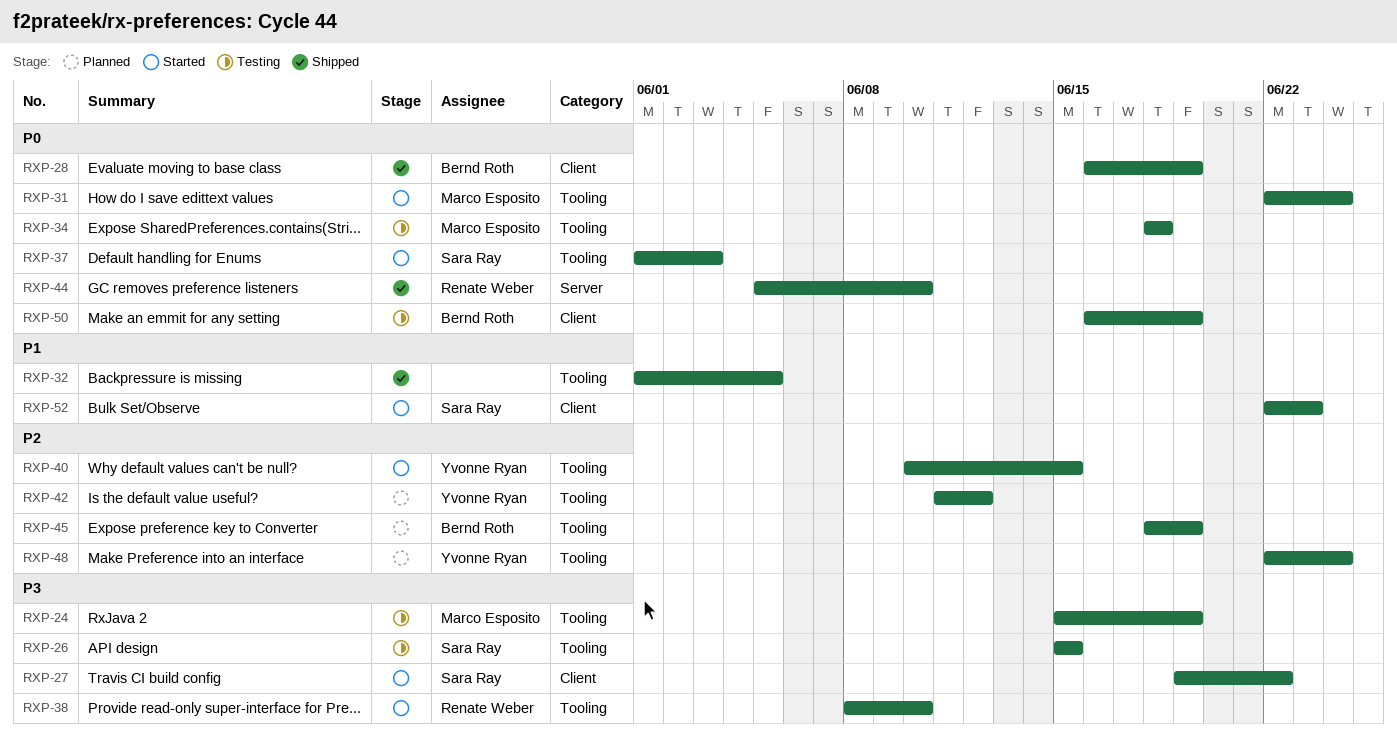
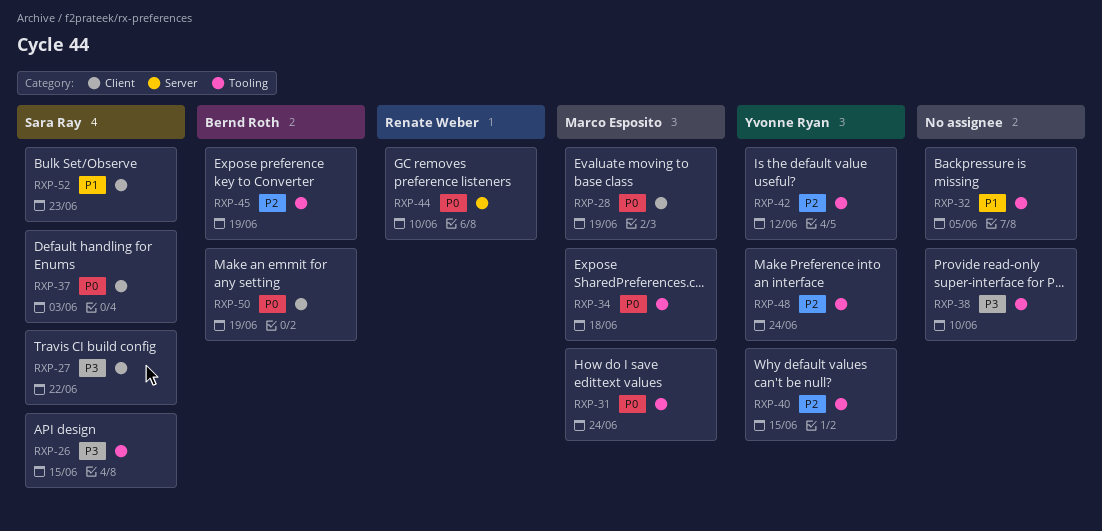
RXP-24: present -> none
RXP-28, owner: Bernd Roth -> Marco Esposito
RXP-37, label: Tooling -> Client
RXP-38, owner: Renate Weber -> none

